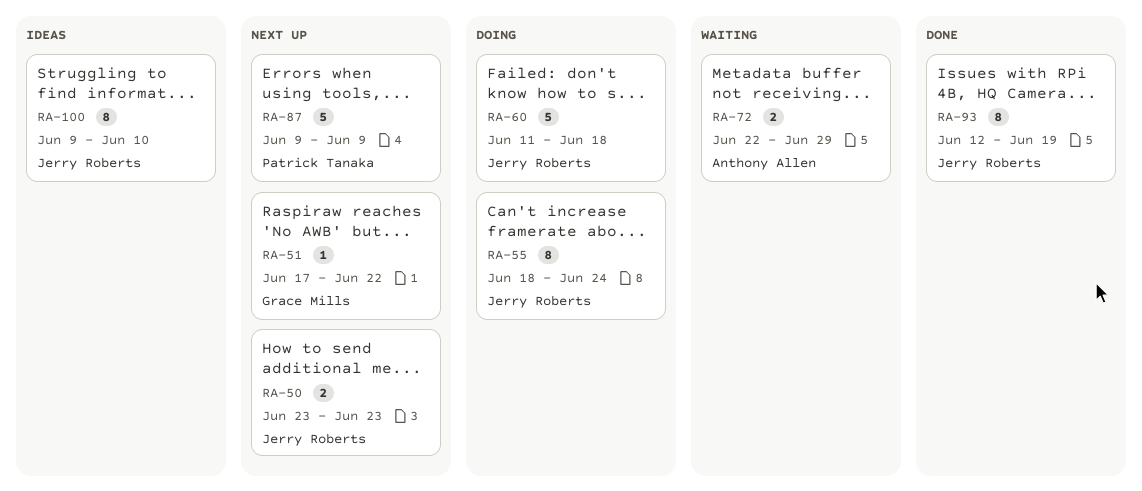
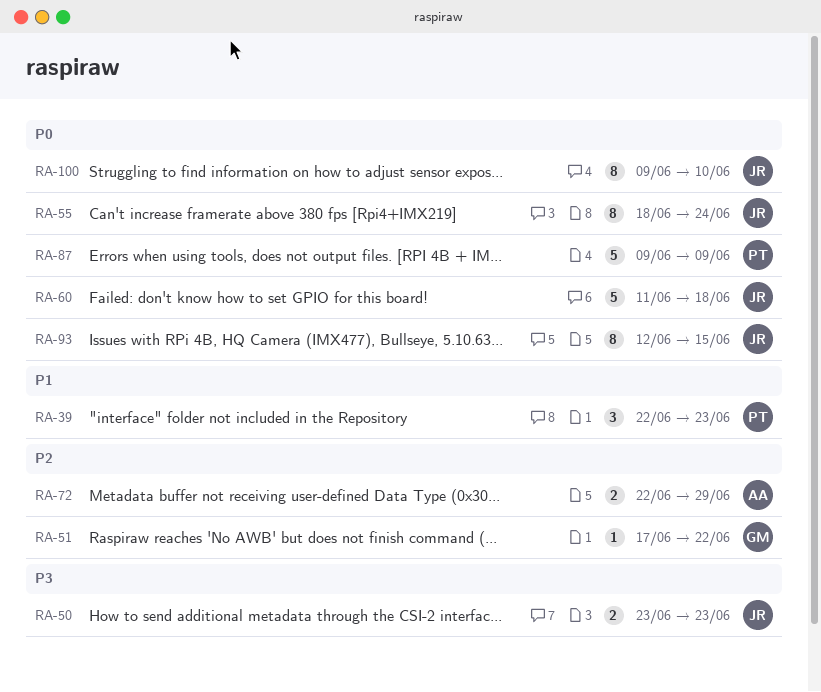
RA-39: none -> present
RA-93, due: Jun 19 -> Jun 15

